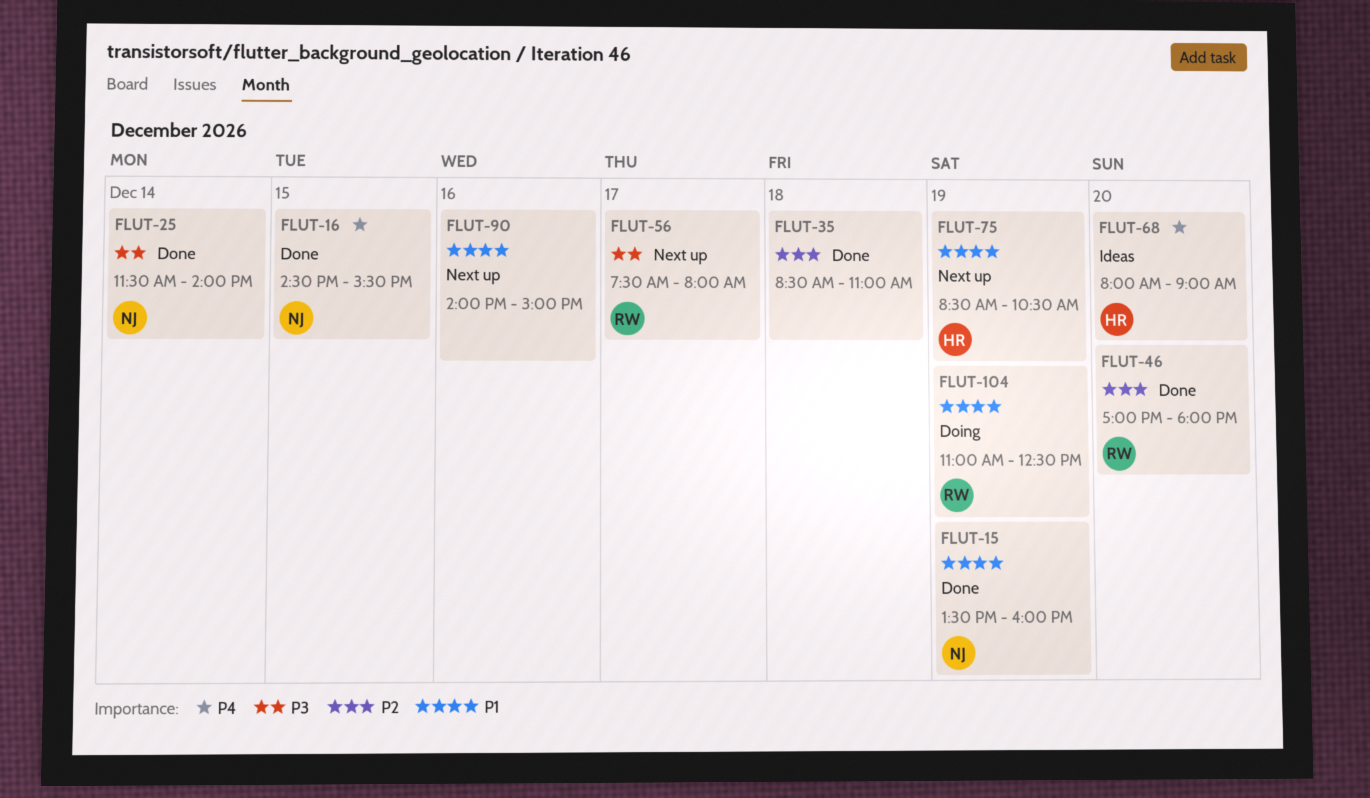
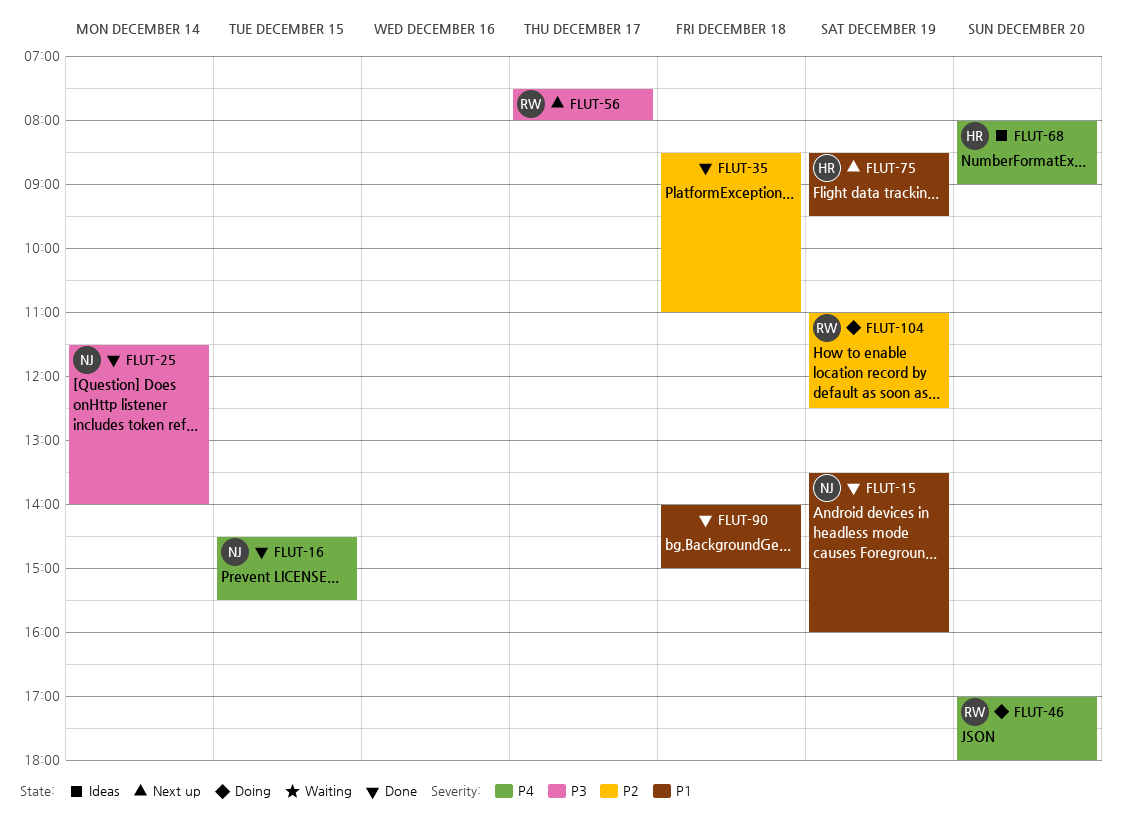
FLUT-46, status: Done -> Doing
FLUT-46, priority: P2 -> P4
FLUT-75, ends: 10:30 -> 09:30
FLUT-90, status: Next up -> Done
FLUT-90, day: Dec 16 -> Dec 18
FLUT-104, priority: P1 -> P2

